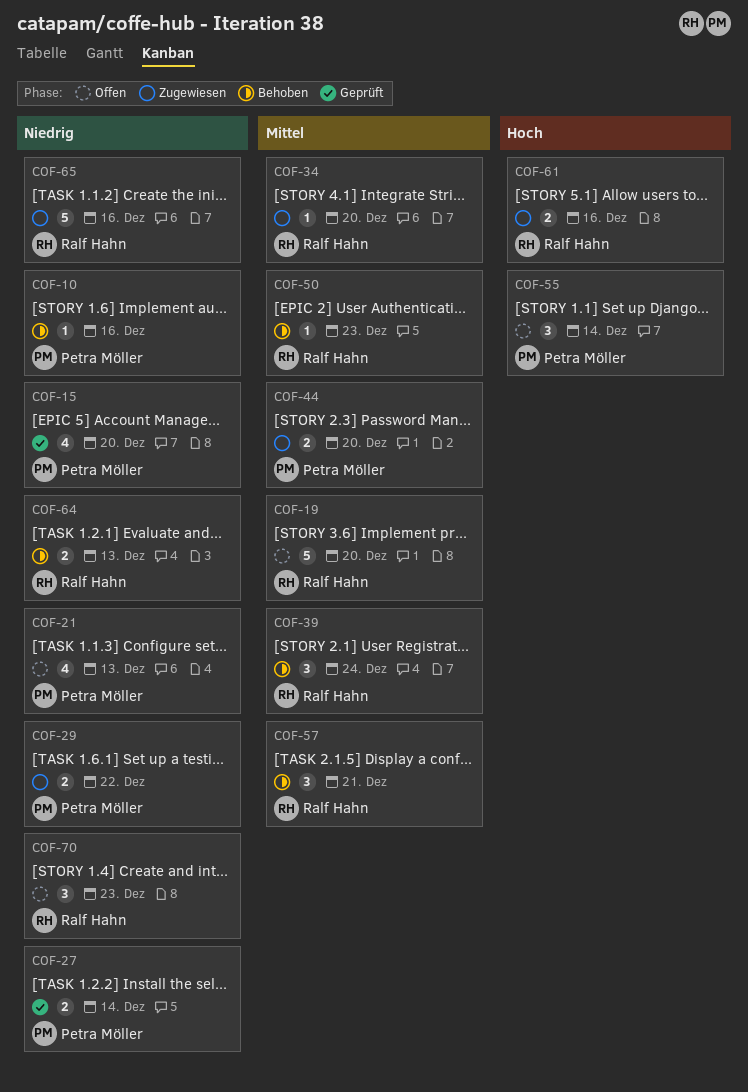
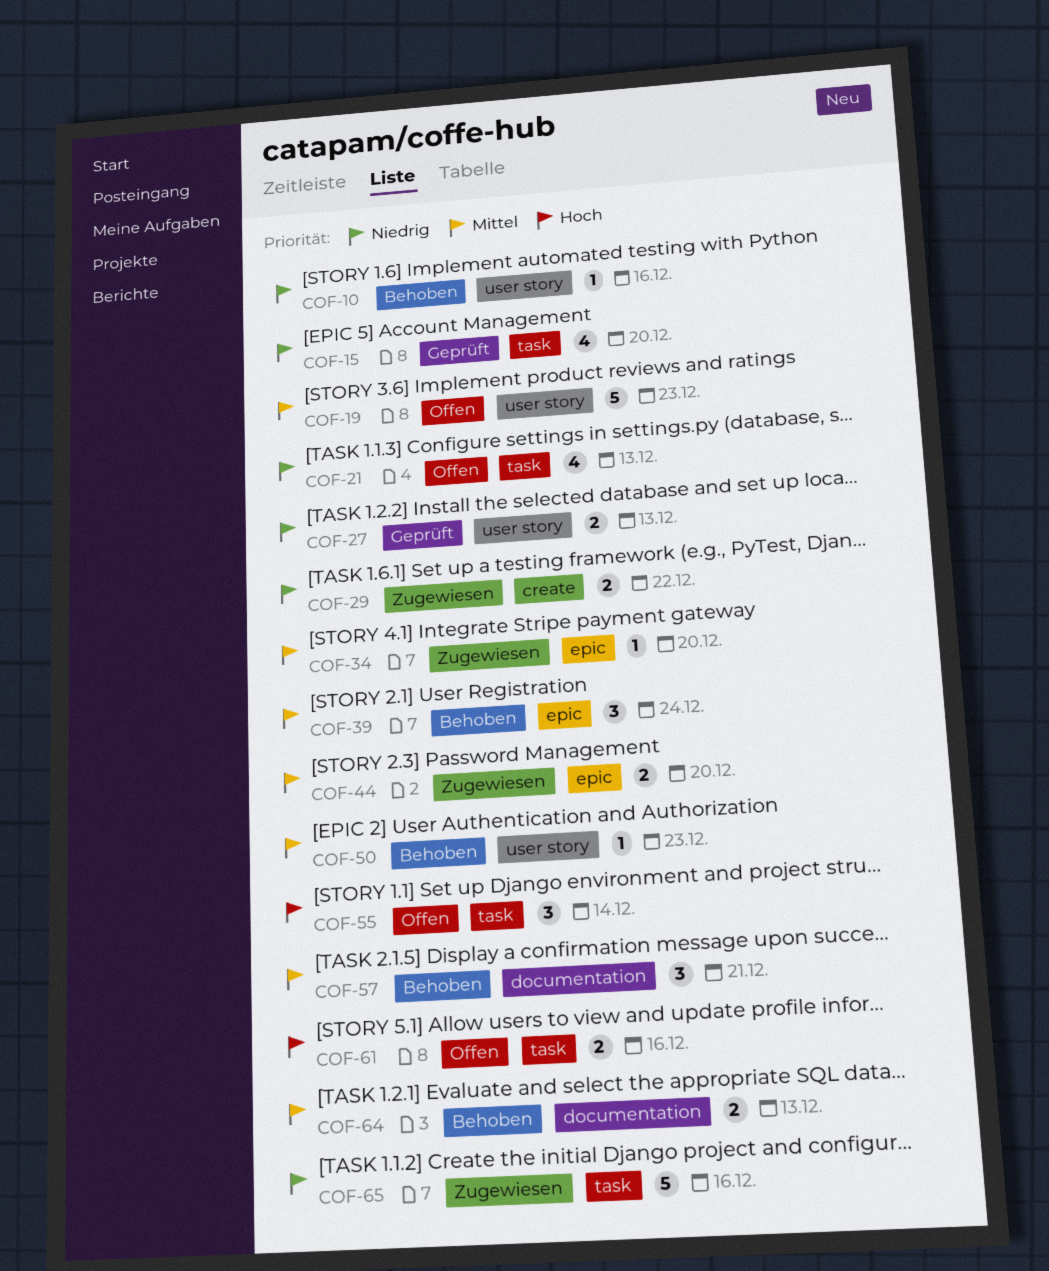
COF-19, due: Dec 20 -> Dec 23
COF-27, due: Dec 14 -> Dec 13
COF-61, status: Zugewiesen -> Offen
COF-64, priority: Niedrig -> Mittel
COF-70: present -> none

